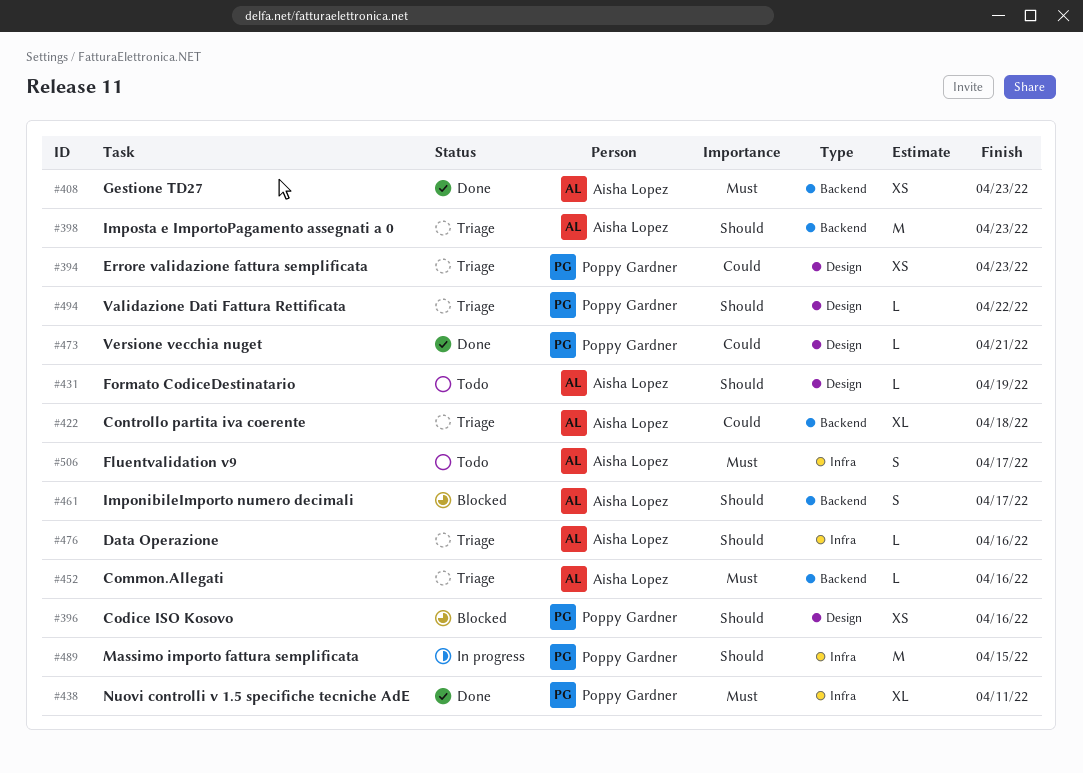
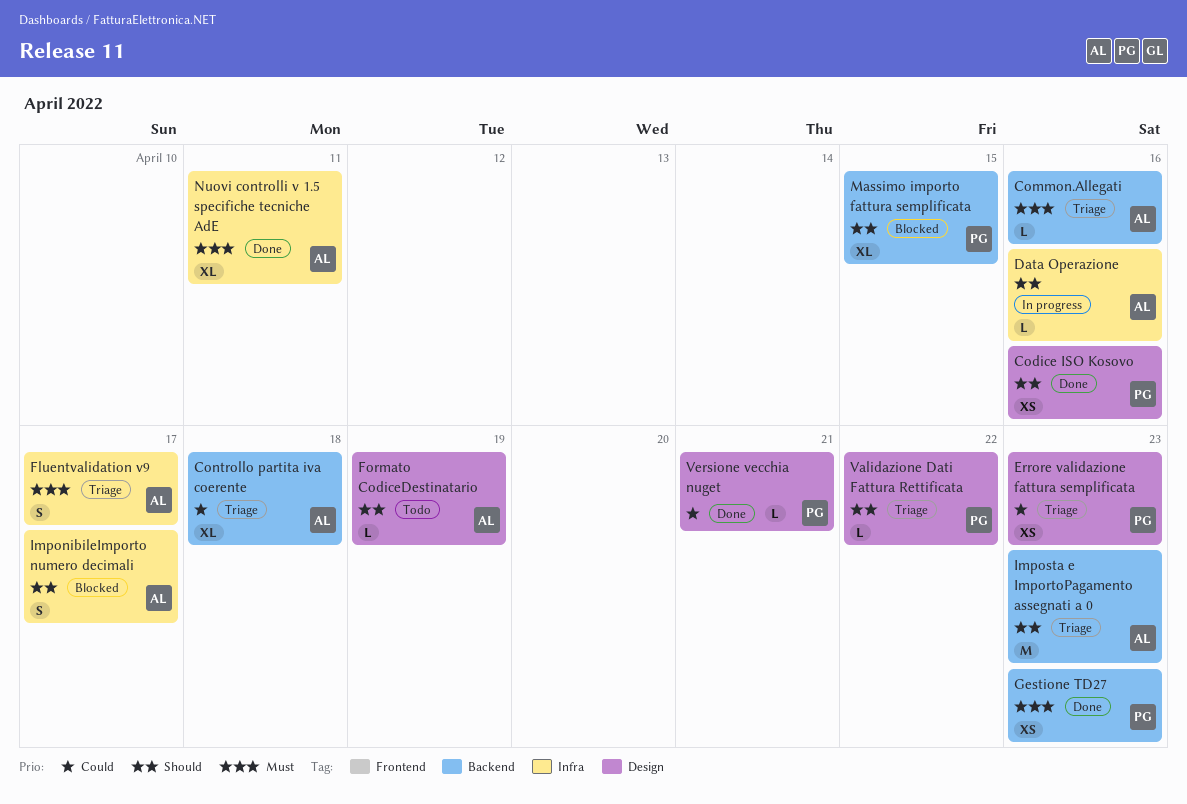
Codice ISO Kosovo, status: Blocked -> Done
Data Operazione, status: Triage -> In progress
Fluentvalidation v9, status: Todo -> Triage
Gestione TD27, owner: Aisha Lopez -> Poppy Gardner
ImponibileImporto numero decimali, label: Backend -> Infra
Massimo importo fattura semplificata, status: In progress -> Blocked
Massimo importo fattura semplificata, label: Infra -> Backend
Massimo importo fattura semplificata, estimate: M -> XL
Nuovi controlli v 1.5 specifiche tecniche AdE, owner: Poppy Gardner -> Aisha Lopez

